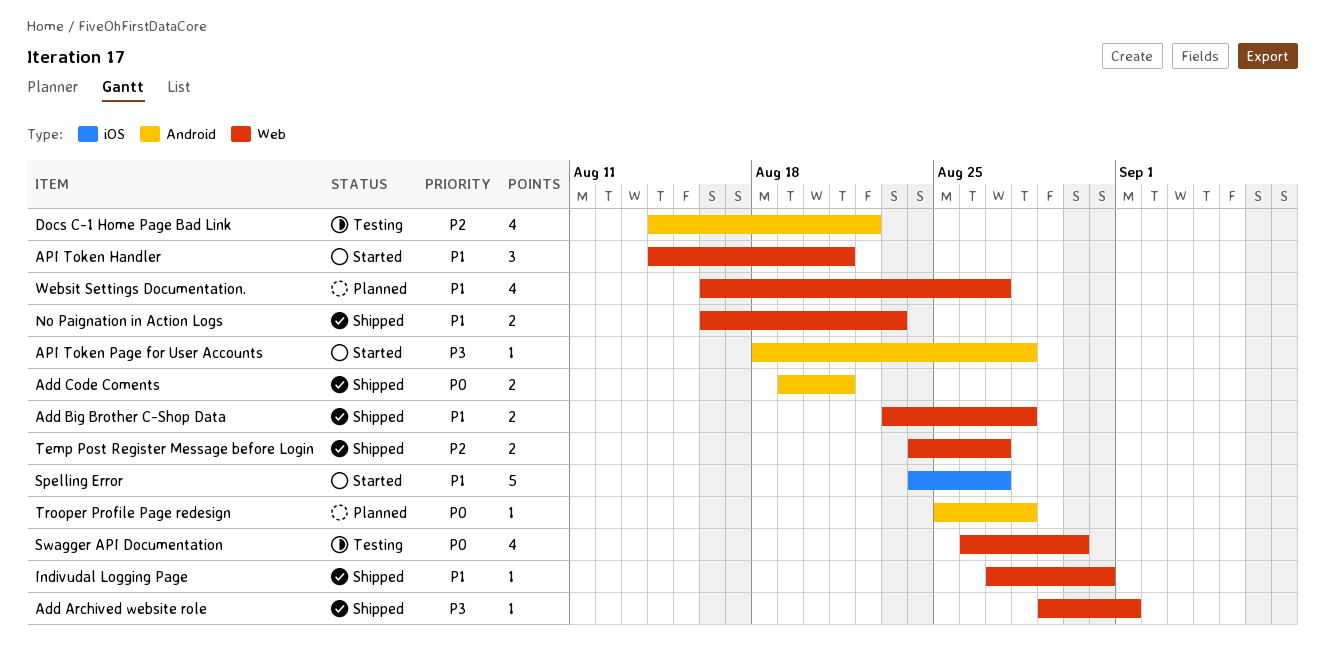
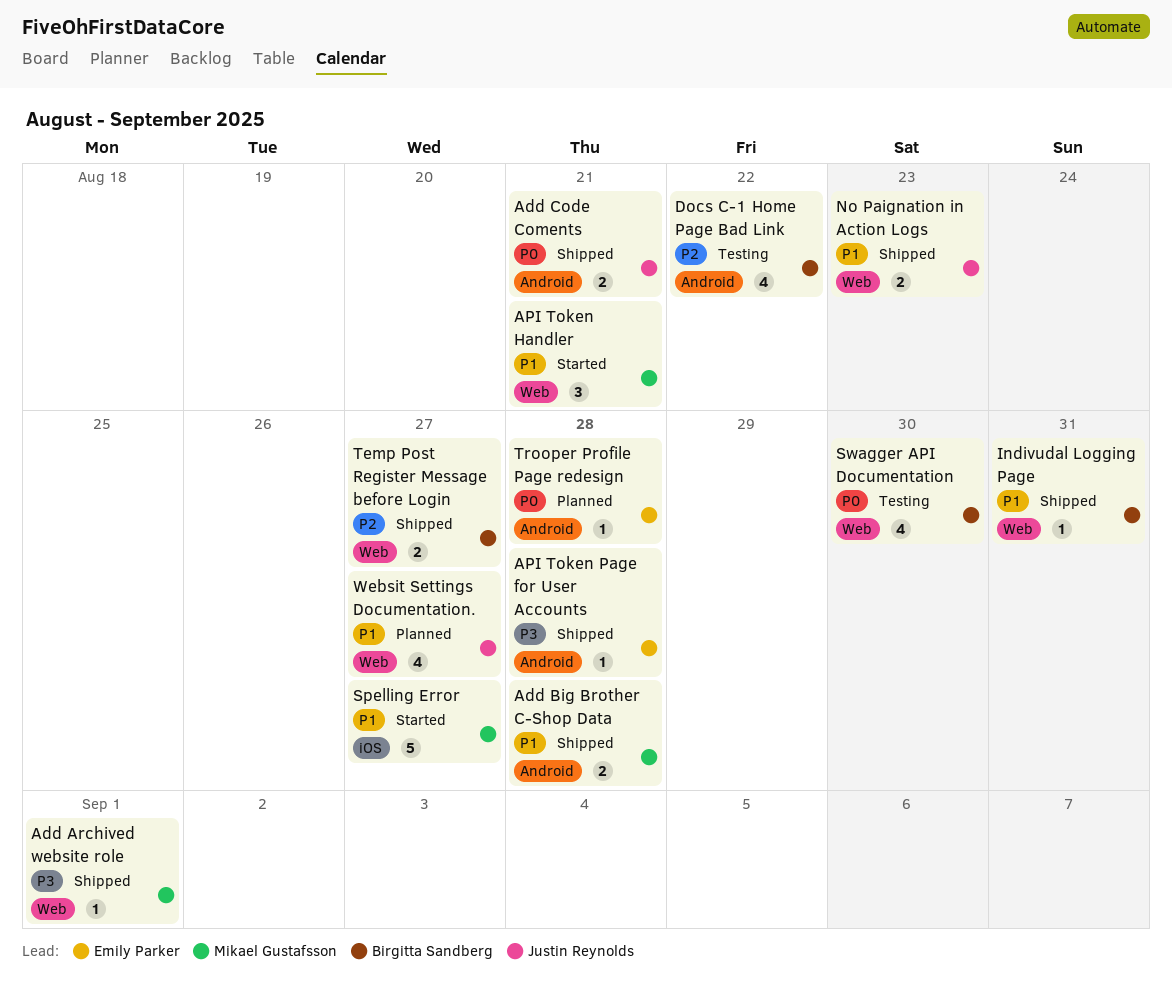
Add Big Brother C-Shop Data, label: Web -> Android
API Token Page for User Accounts, status: Started -> Shipped

